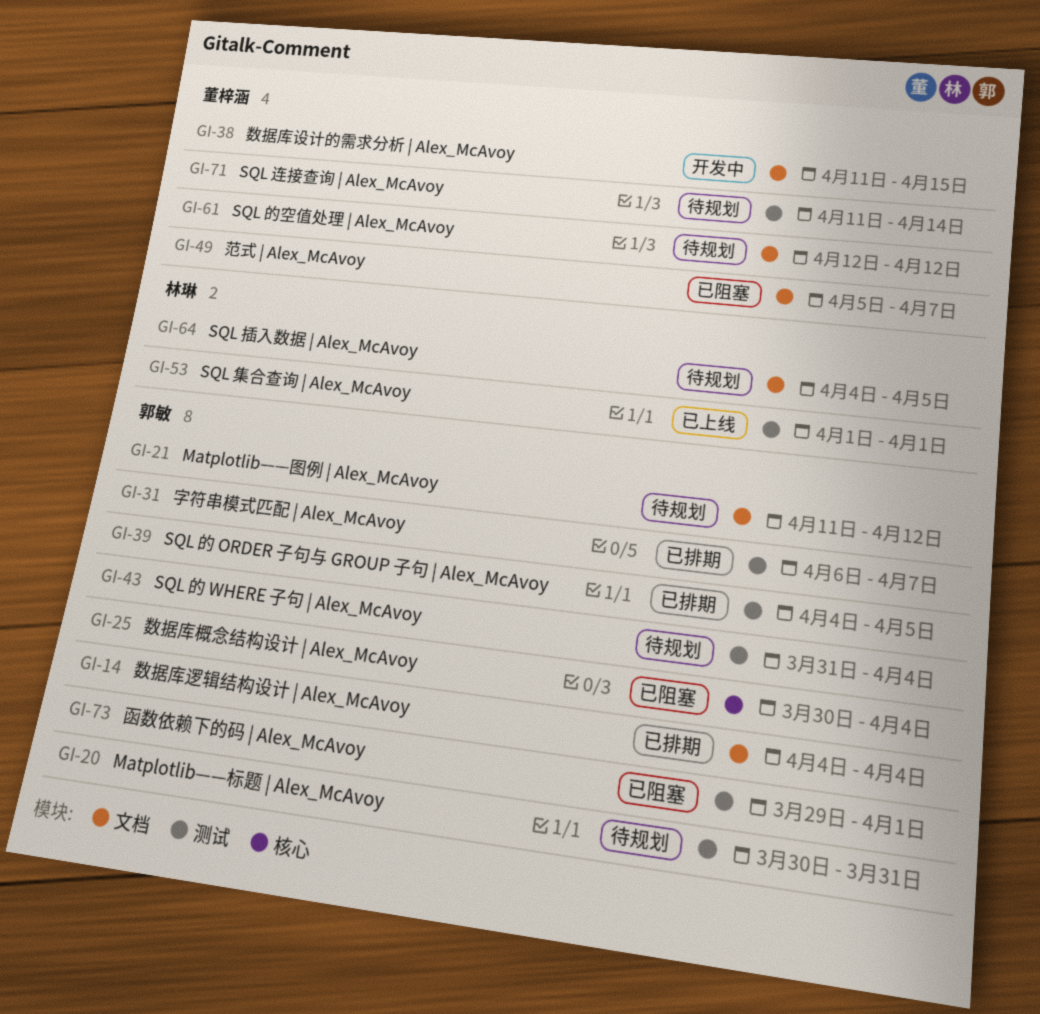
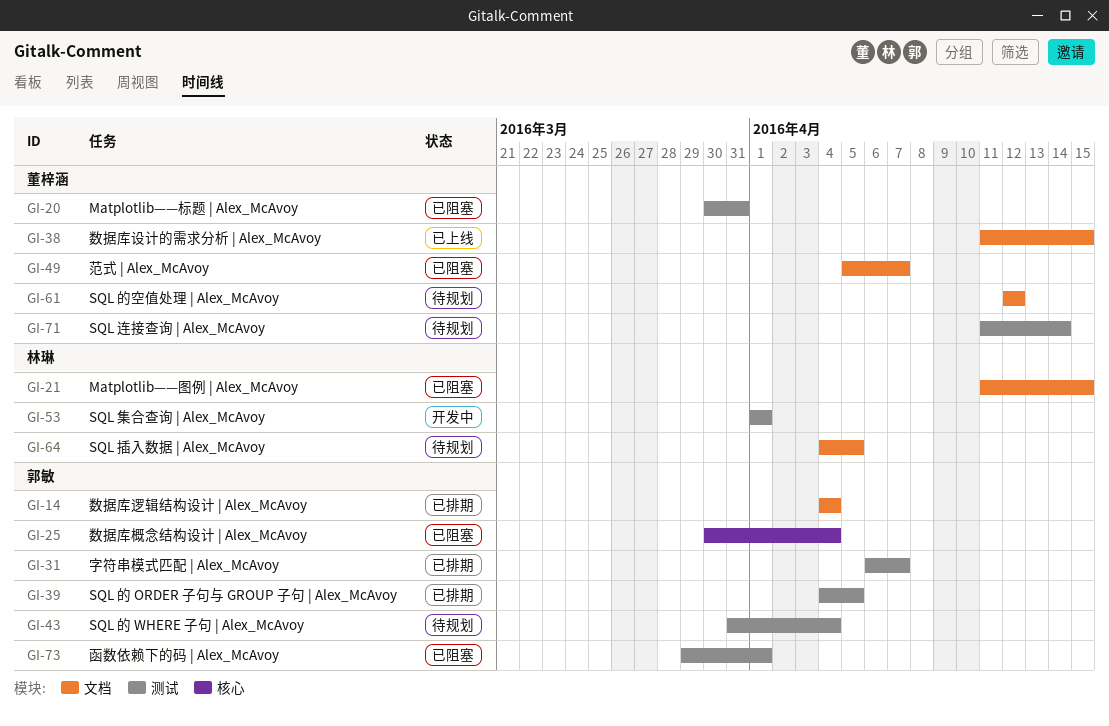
GI-20, status: 待规划 -> 已阻塞
GI-20, owner: 郭敏 -> 董梓涵
GI-21, status: 待规划 -> 已阻塞
GI-21, owner: 郭敏 -> 林琳
GI-21, due: Apr 12 -> Apr 15
GI-38, status: 开发中 -> 已上线
GI-53, status: 已上线 -> 开发中

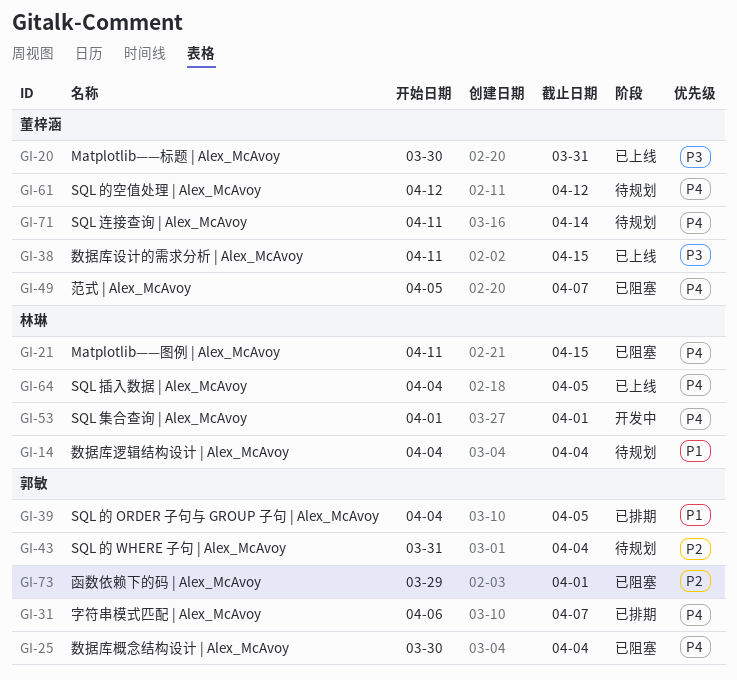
GI-14, status: 已排期 -> 待规划
GI-14, owner: 郭敏 -> 林琳
GI-20, status: 已阻塞 -> 已上线
GI-64, status: 待规划 -> 已上线

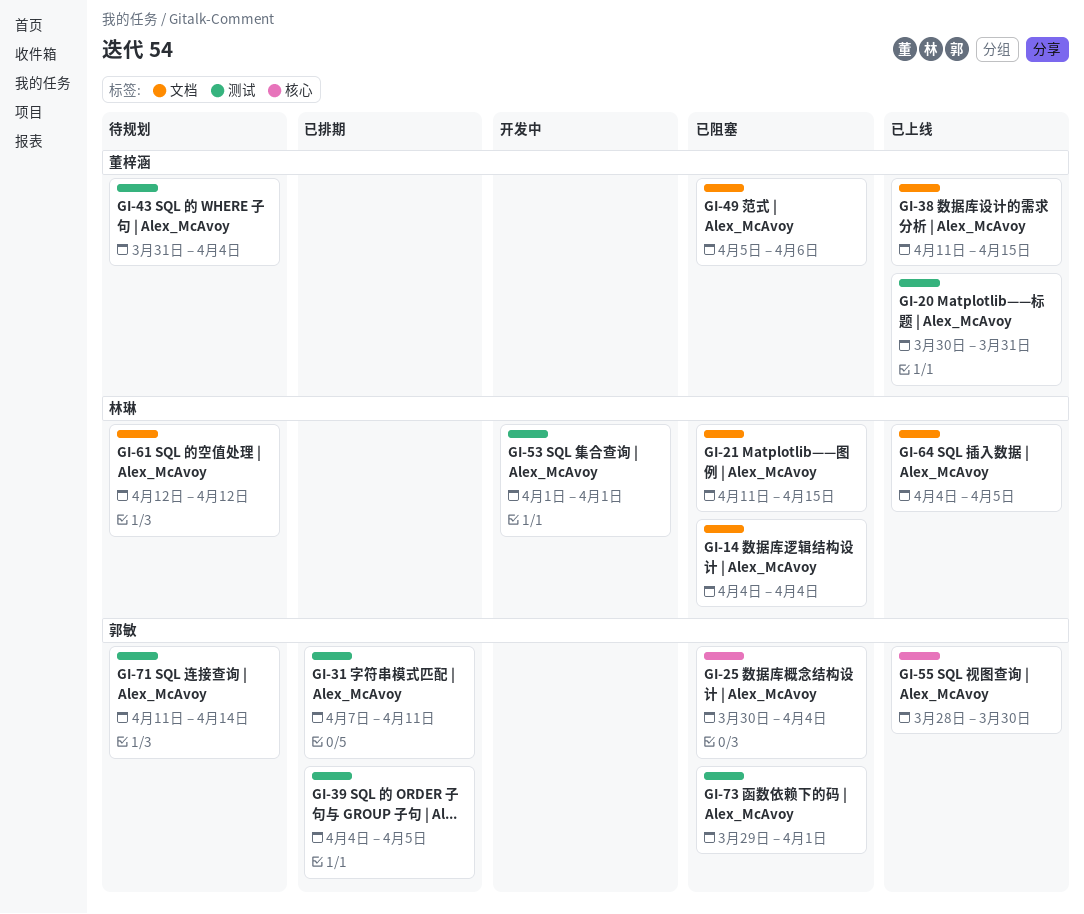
GI-14, status: 待规划 -> 已阻塞
GI-31, start: Apr 6 -> Apr 7
GI-31, due: Apr 7 -> Apr 11
GI-43, owner: 郭敏 -> 董梓涵
GI-49, due: Apr 7 -> Apr 6
GI-55: none -> present
GI-61, owner: 董梓涵 -> 林琳
GI-71, owner: 董梓涵 -> 郭敏

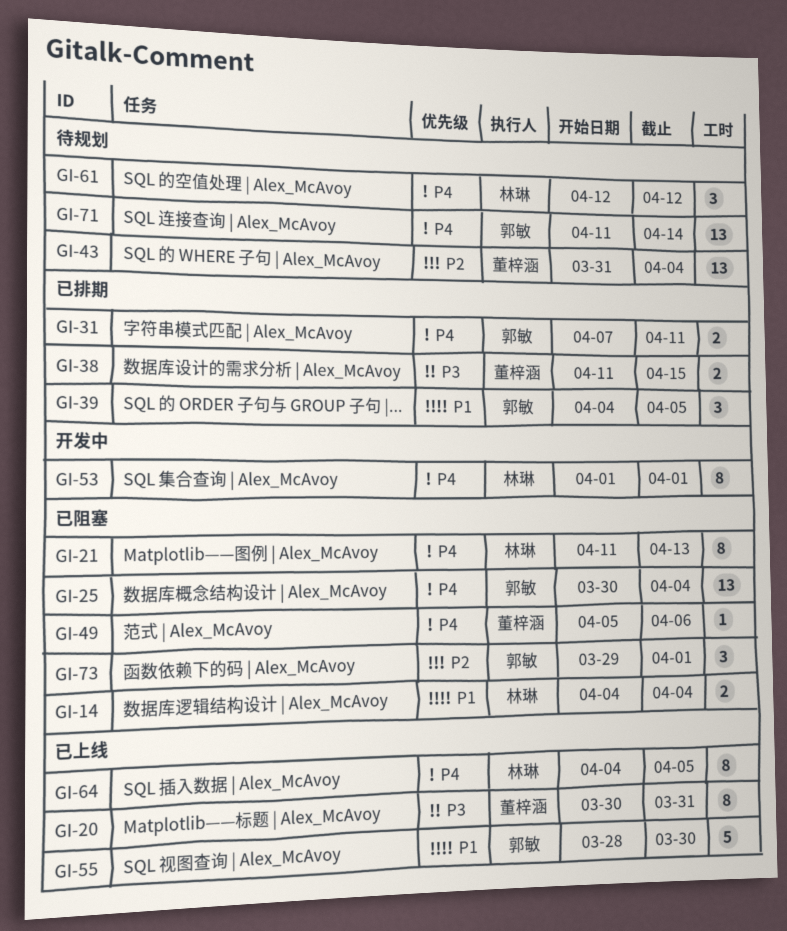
GI-21, due: Apr 15 -> Apr 13
GI-38, status: 已上线 -> 已排期

